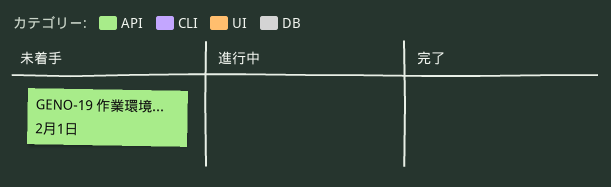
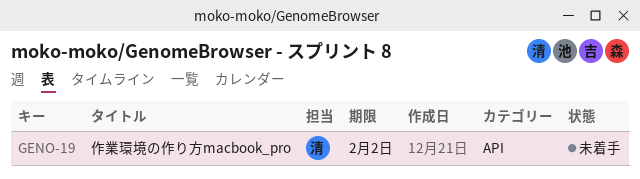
GENO-19, due: Feb 1 -> Feb 2

